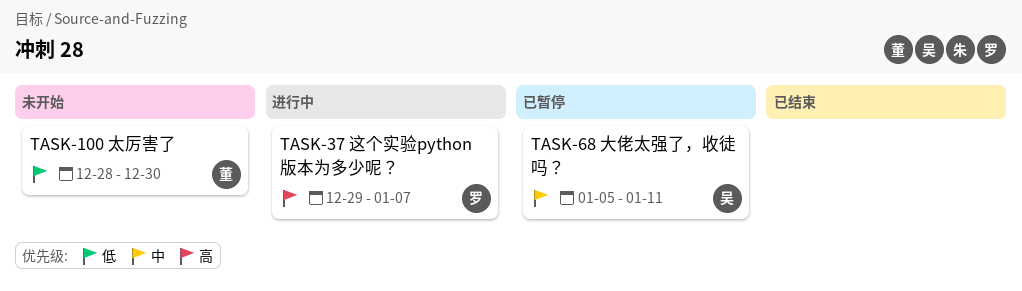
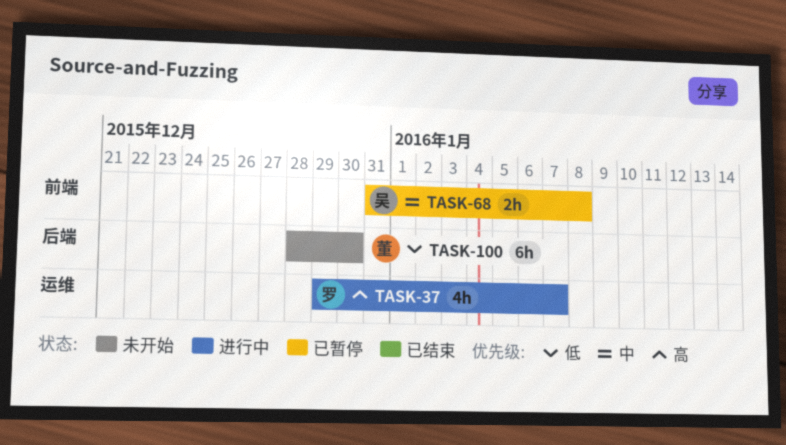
TASK-68, start: Jan 5 -> Dec 31
TASK-68, due: Jan 11 -> Jan 8

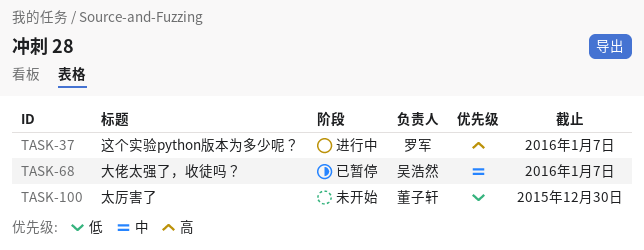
TASK-68, due: Jan 8 -> Jan 7

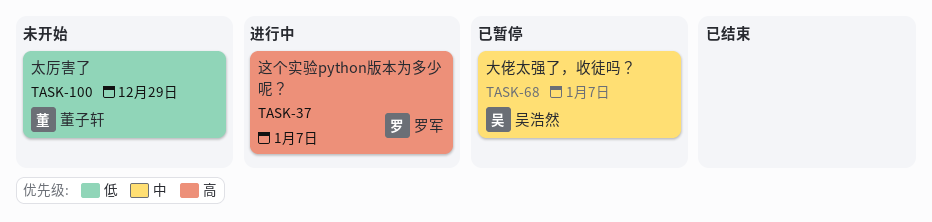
TASK-100, due: Dec 30 -> Dec 29

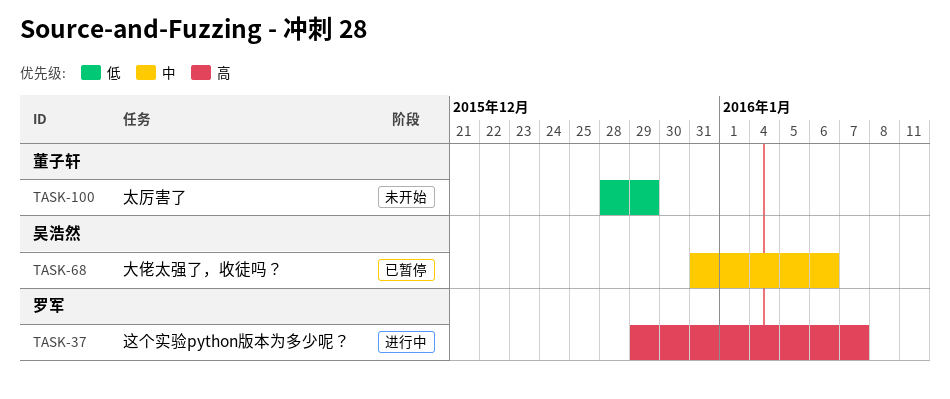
TASK-68, due: Jan 7 -> Jan 6

